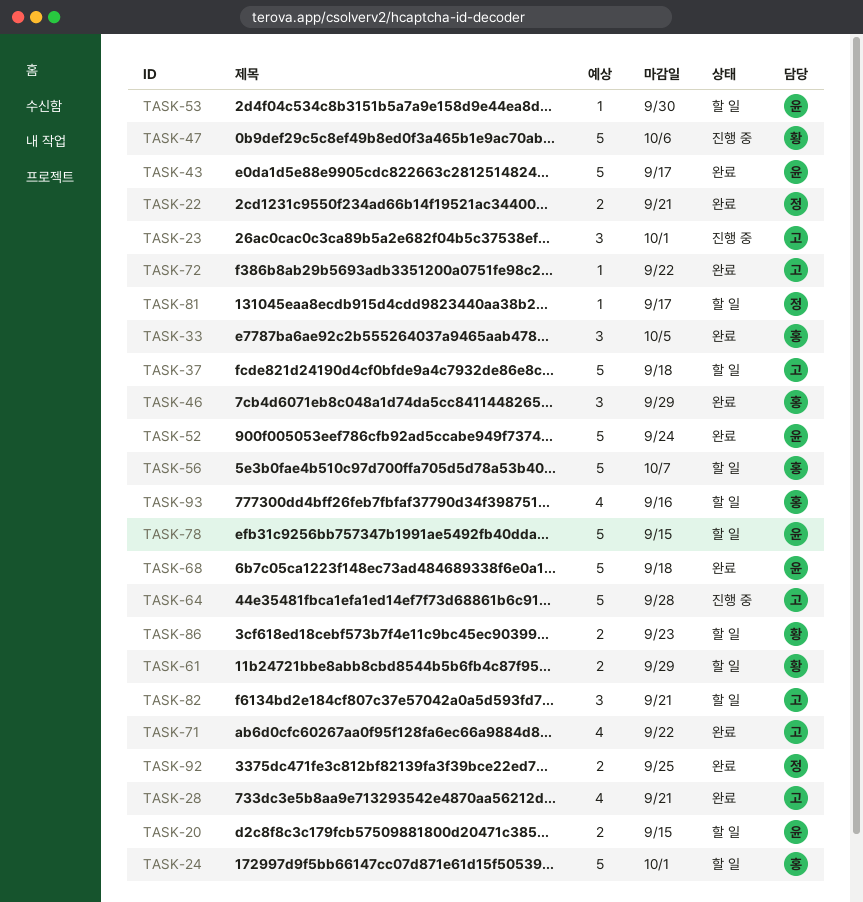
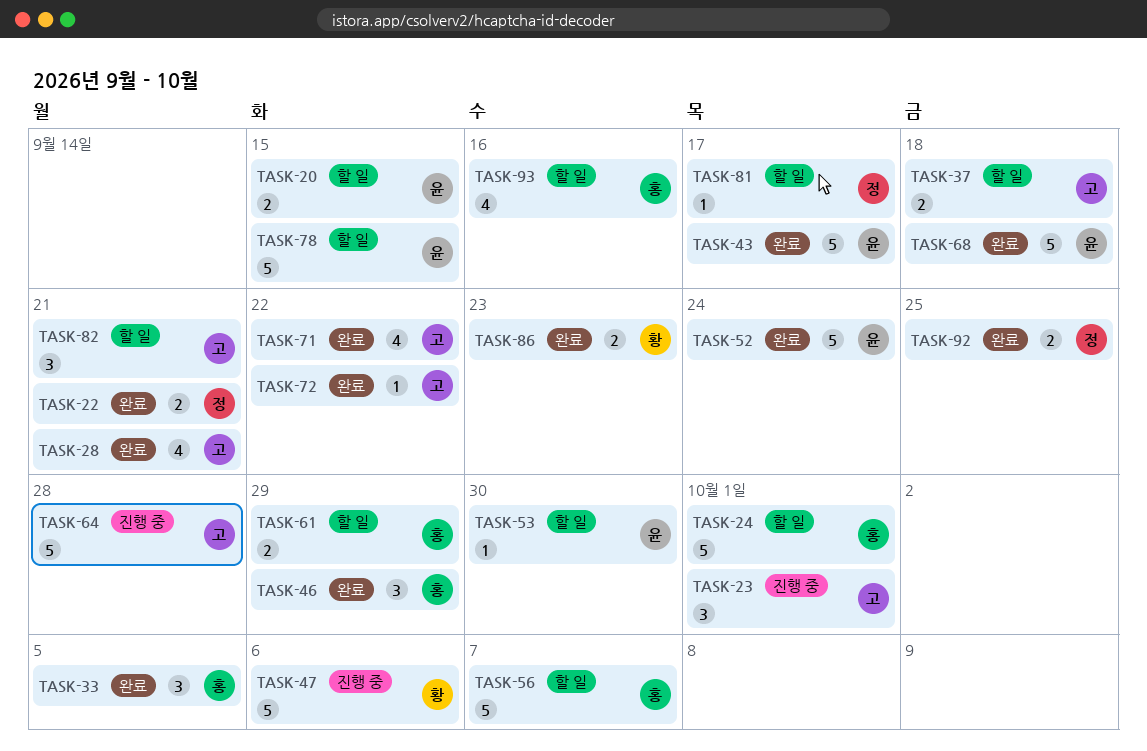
TASK-37, estimate: 5 -> 2
TASK-61, owner: 황 -> 홍
TASK-86, status: 할 일 -> 완료

